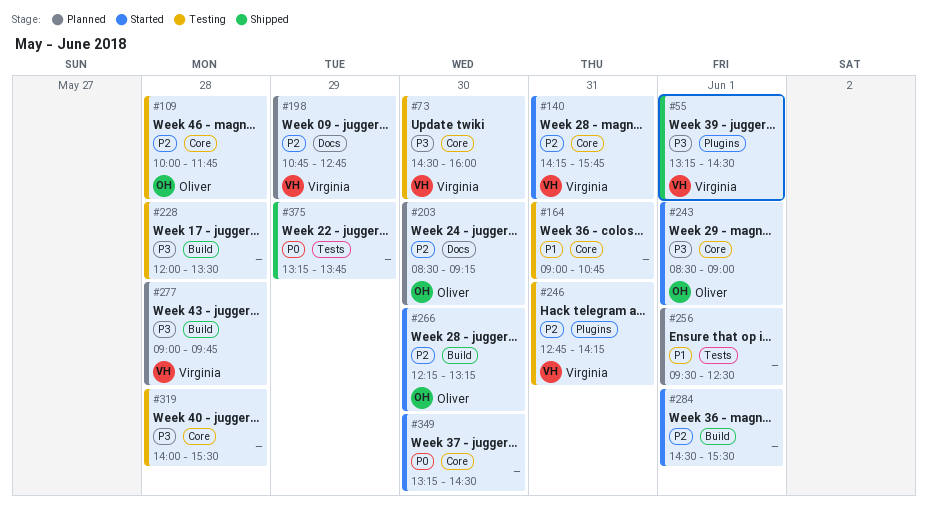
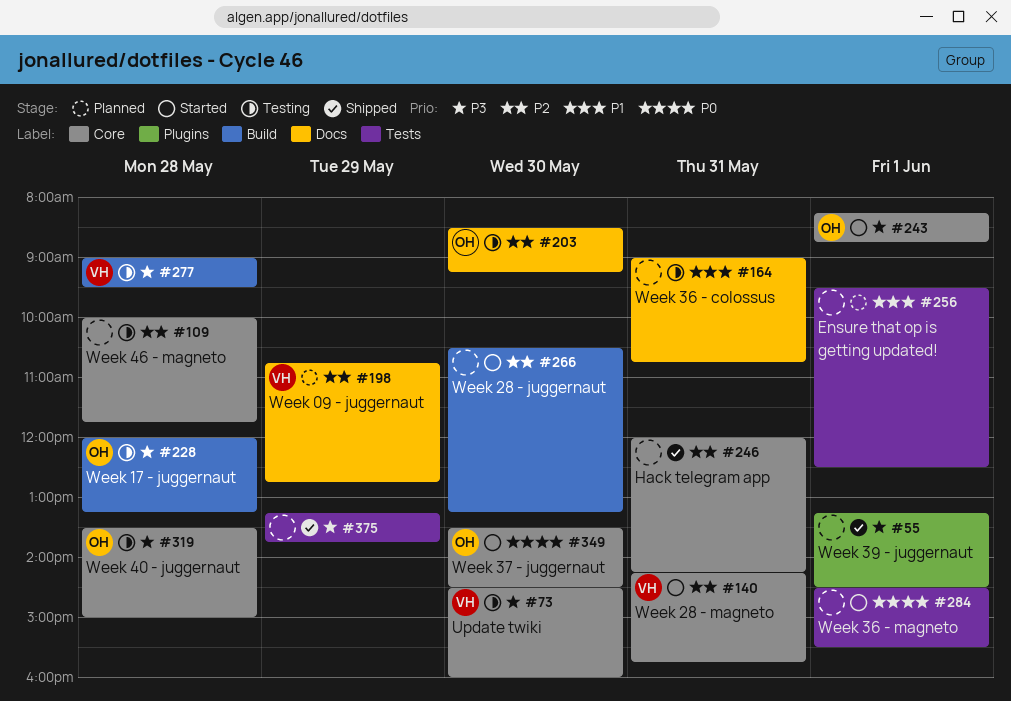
#55, owner: Virginia -> none
#109, owner: Oliver -> none
#164, label: Core -> Docs
#203, status: Planned -> Testing
#228, owner: none -> Oliver
#228, ends: 13:30 -> 13:15
#243, begins: 08:30 -> 08:15
#243, ends: 09:00 -> 08:45
#246, status: Testing -> Shipped
#246, owner: Virginia -> none
#246, label: Plugins -> Core
#246, begins: 12:45 -> 12:00
#266, owner: Oliver -> none
#266, begins: 12:15 -> 10:30
#277, status: Planned -> Testing
#277, ends: 09:45 -> 09:30
#284, priority: P2 -> P0
#284, label: Build -> Tests
#319, owner: none -> Oliver
#319, begins: 14:00 -> 13:30
#319, ends: 15:30 -> 15:00
#349, owner: none -> Oliver
#349, begins: 13:15 -> 13:30
#375, priority: P0 -> P3

